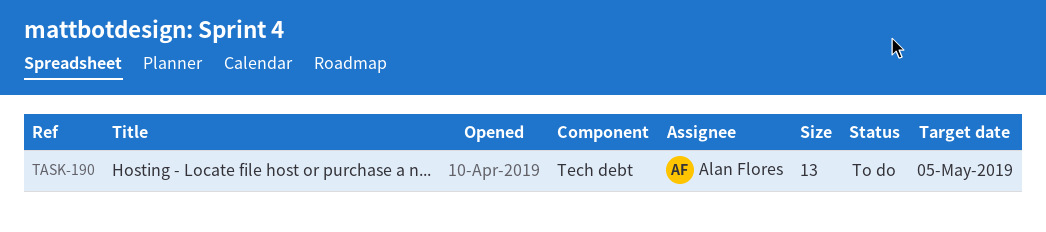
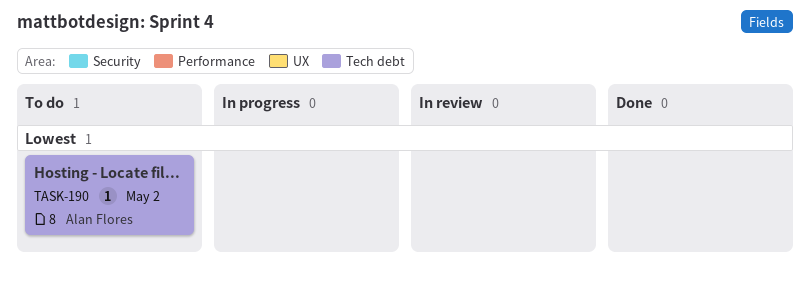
TASK-190, estimate: 13 -> 1
TASK-190, due: May 5 -> May 2

